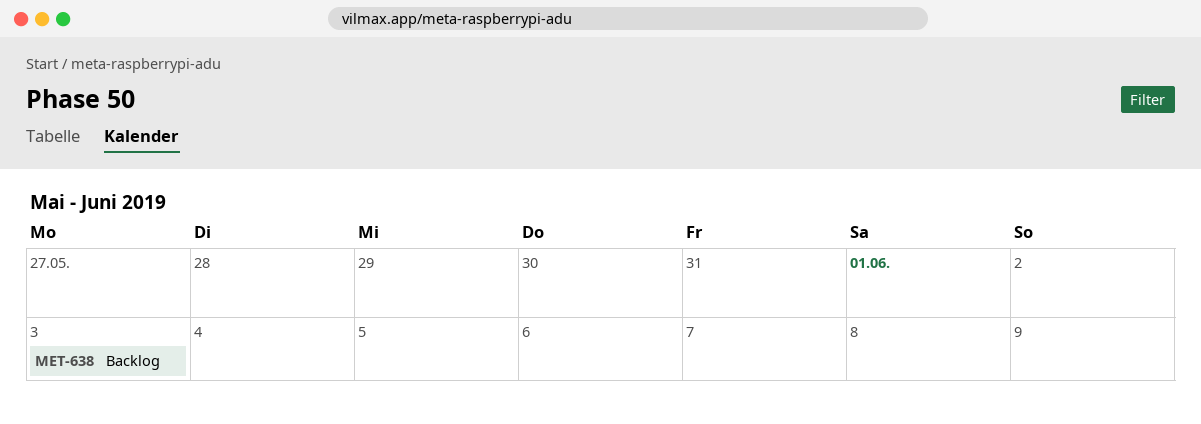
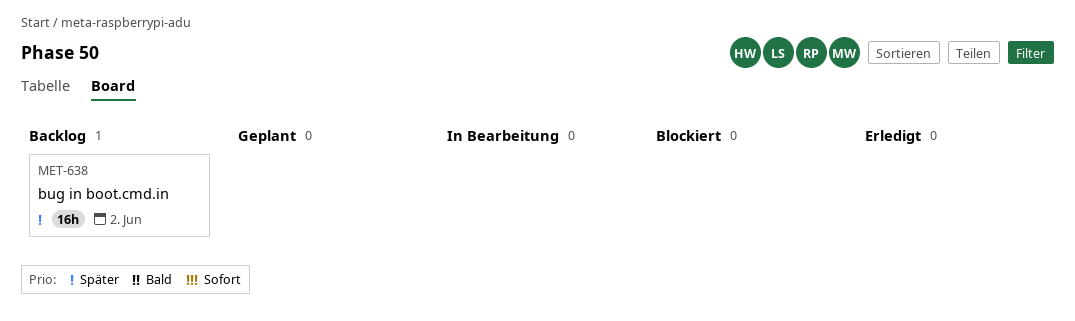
MET-638, due: Jun 3 -> Jun 2

